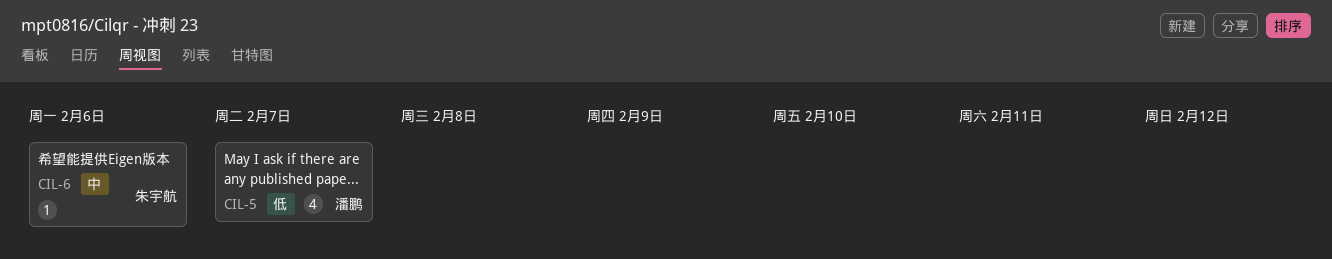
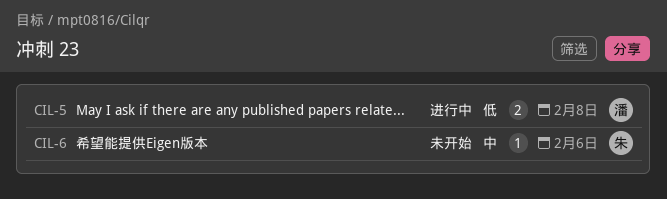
CIL-5, estimate: 4 -> 2
CIL-5, due: Feb 7 -> Feb 8

